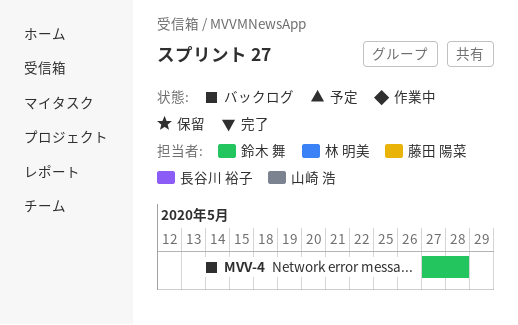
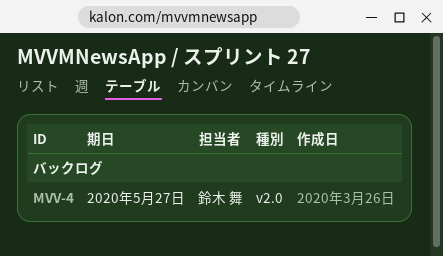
MVV-4, due: May 28 -> May 27

